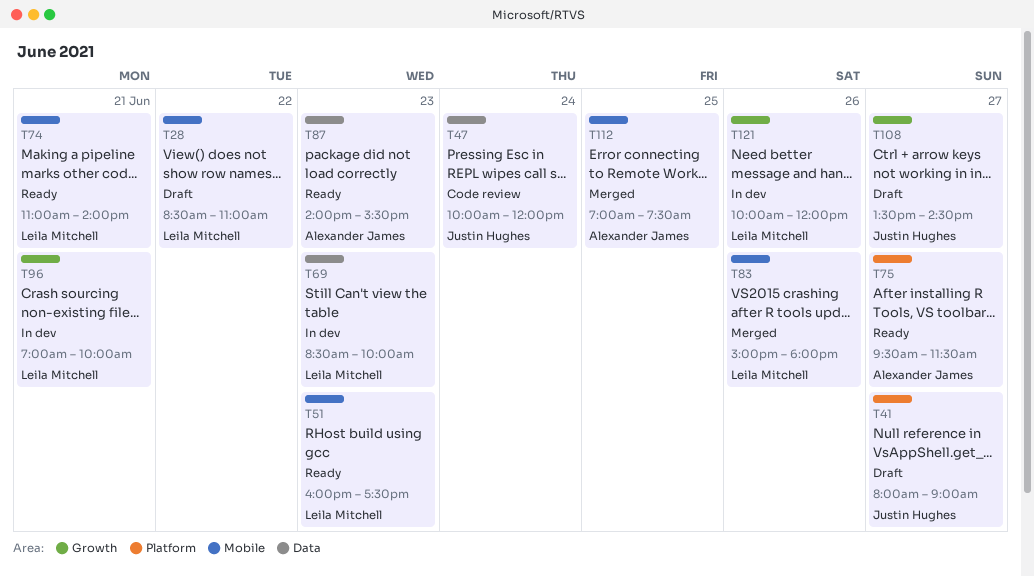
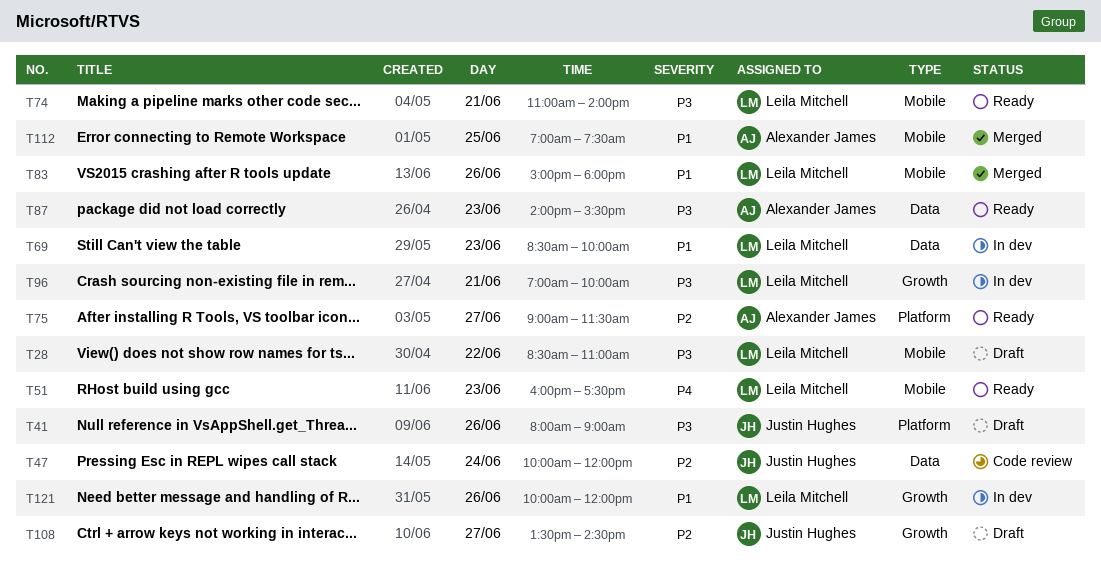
T41, day: Jun 27 -> Jun 26
T75, begins: 09:30 -> 09:00

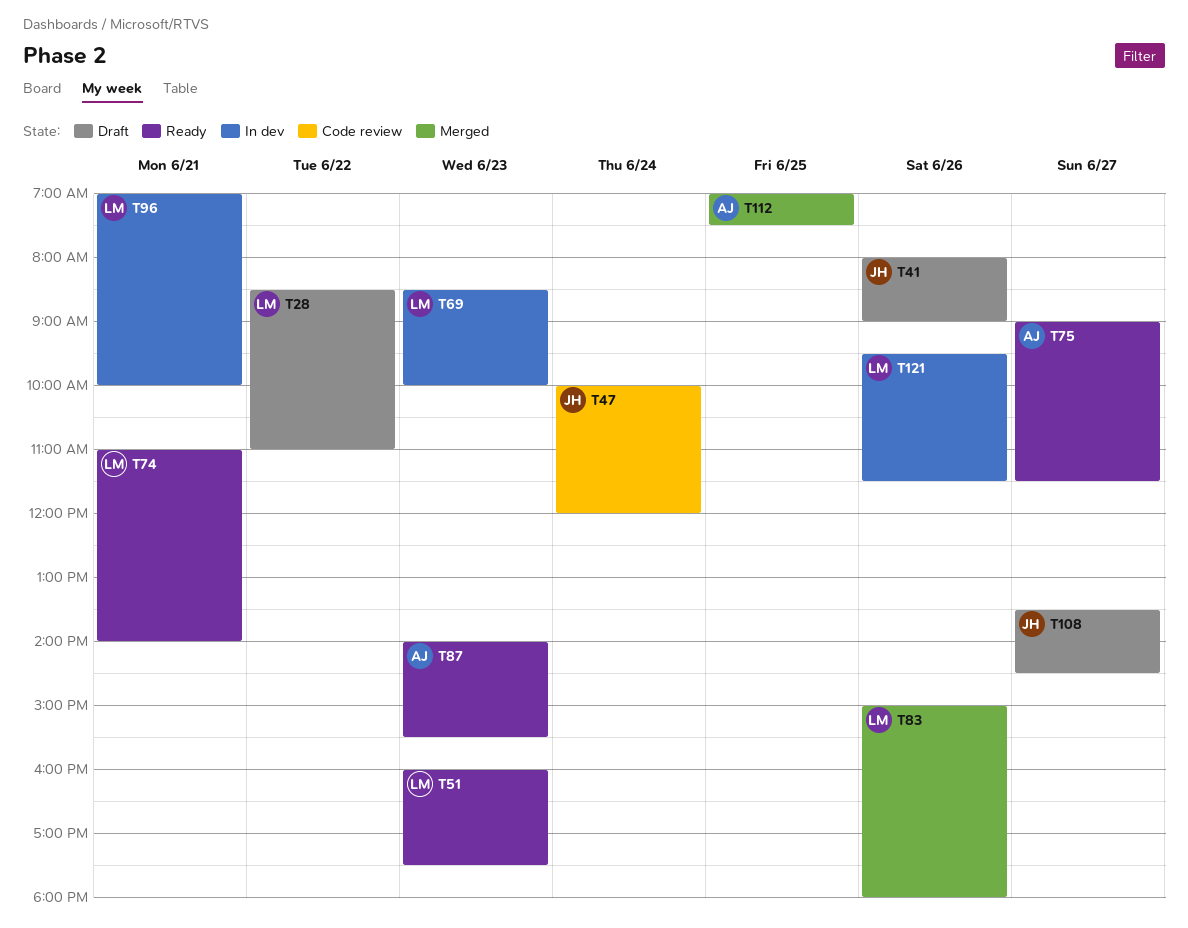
T121, begins: 10:00 -> 09:30
T121, ends: 12:00 -> 11:30

